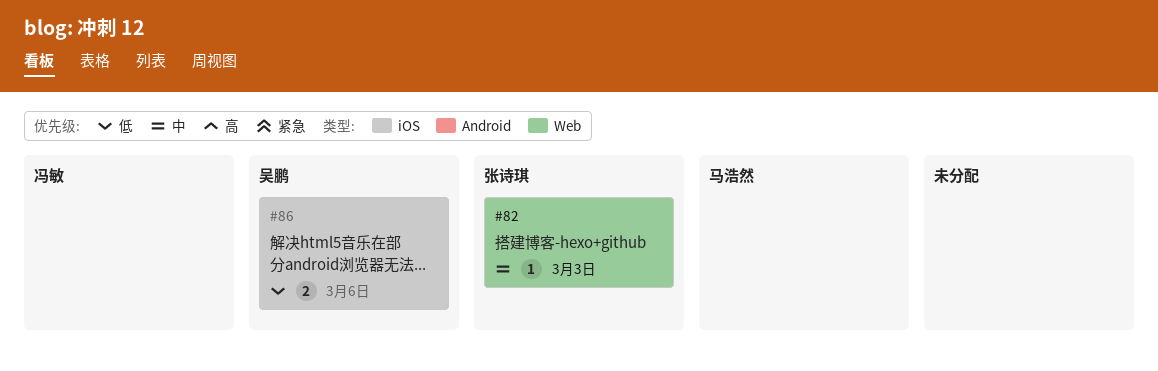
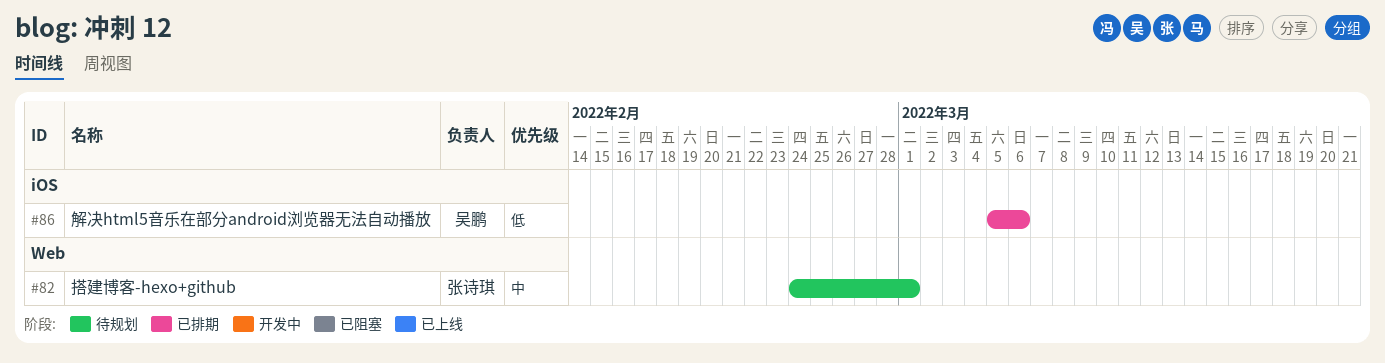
#82, due: Mar 3 -> Mar 1

